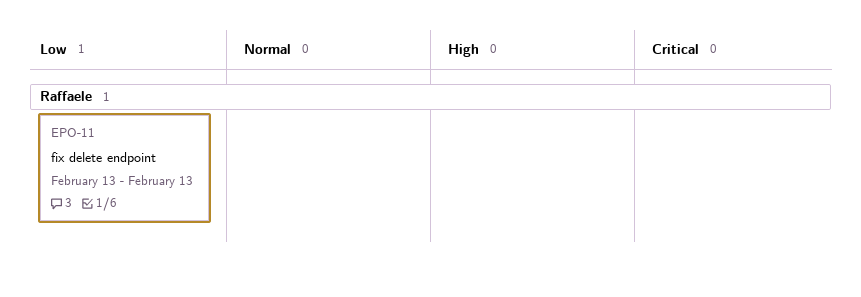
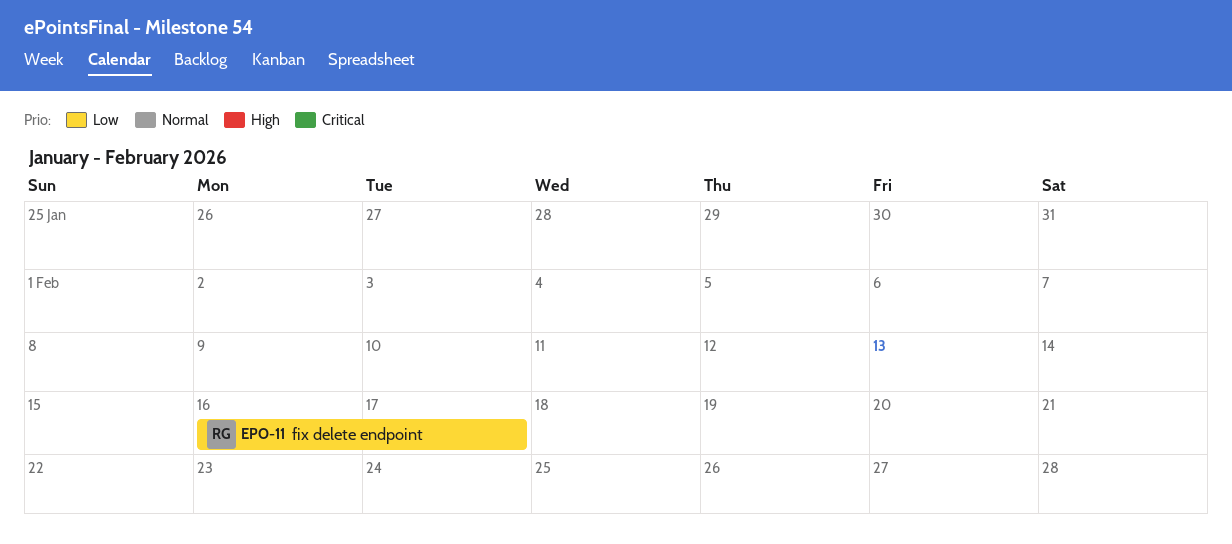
EPO-11, start: Feb 13 -> Feb 16
EPO-11, due: Feb 13 -> Feb 17

